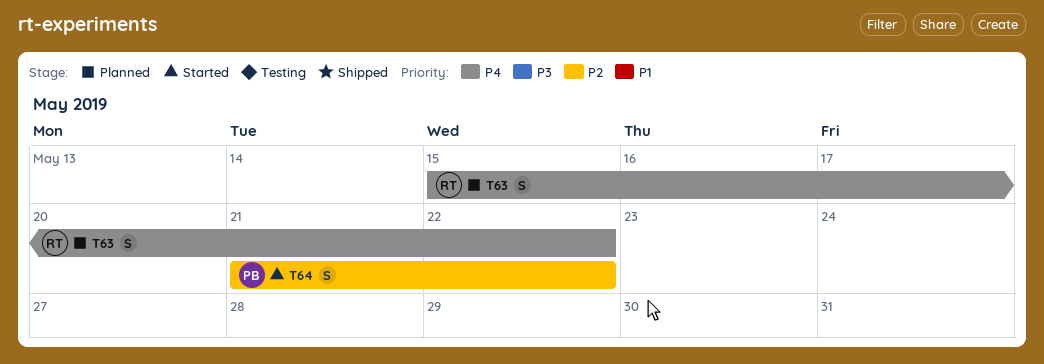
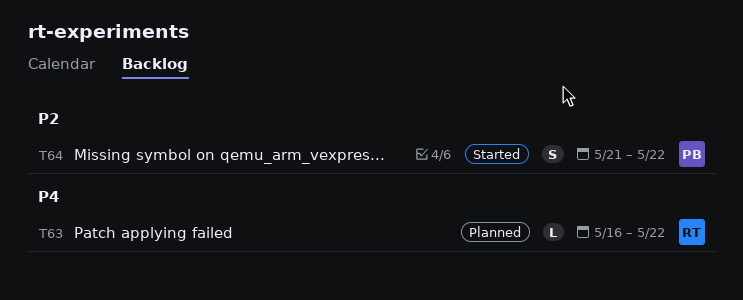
T63, estimate: S -> L
T63, start: May 15 -> May 16

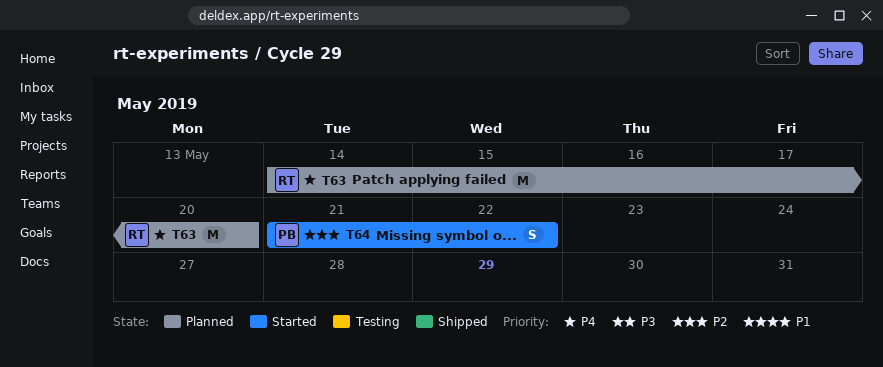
T63, estimate: L -> M
T63, start: May 16 -> May 14
T63, due: May 22 -> May 20

